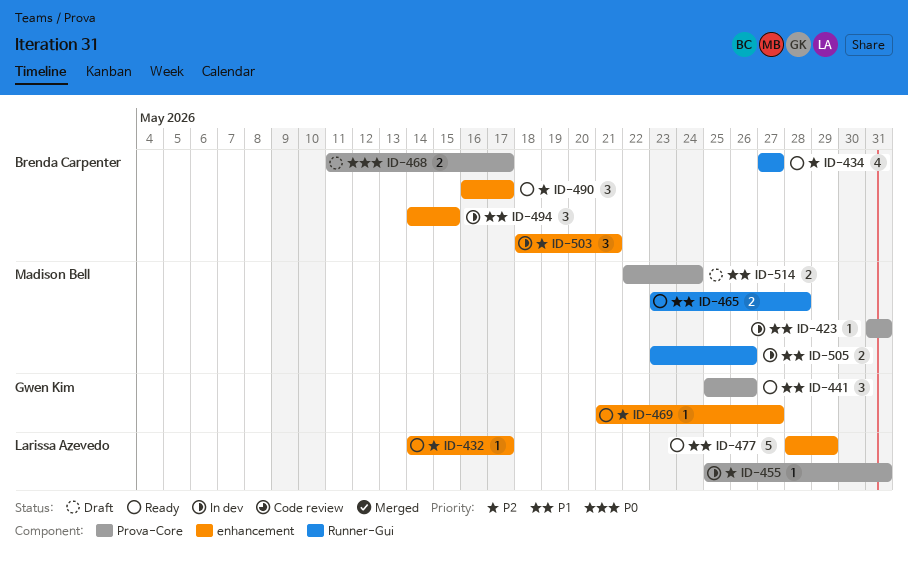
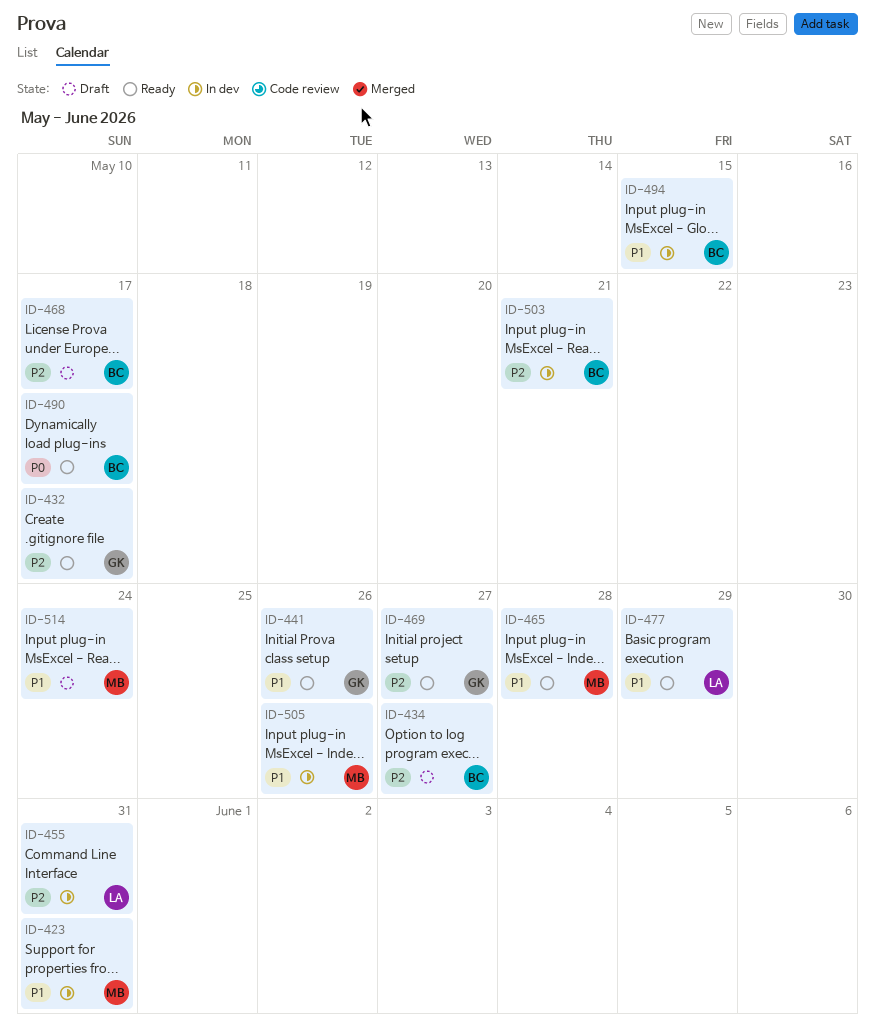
ID-432, owner: Larissa Azevedo -> Gwen Kim
ID-434, status: Ready -> Draft
ID-468, priority: P0 -> P2
ID-490, priority: P2 -> P0

